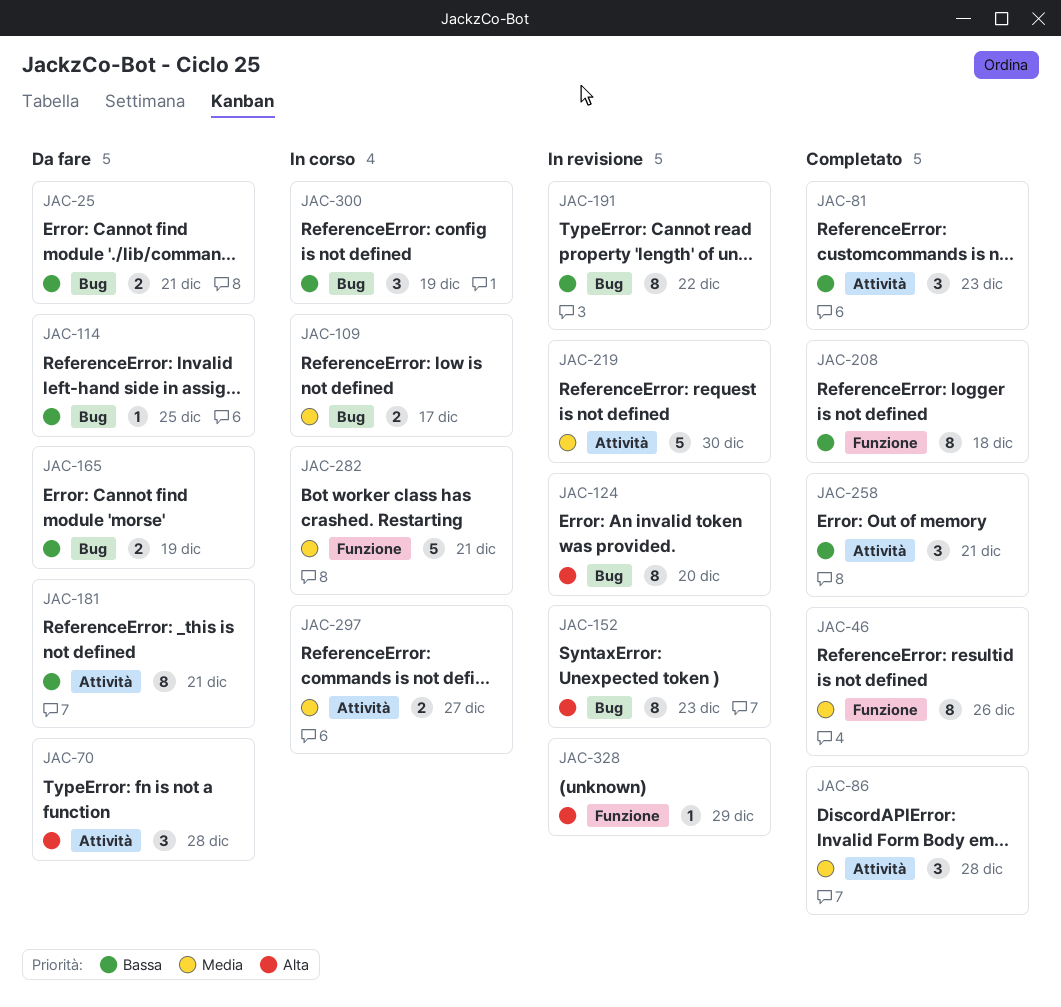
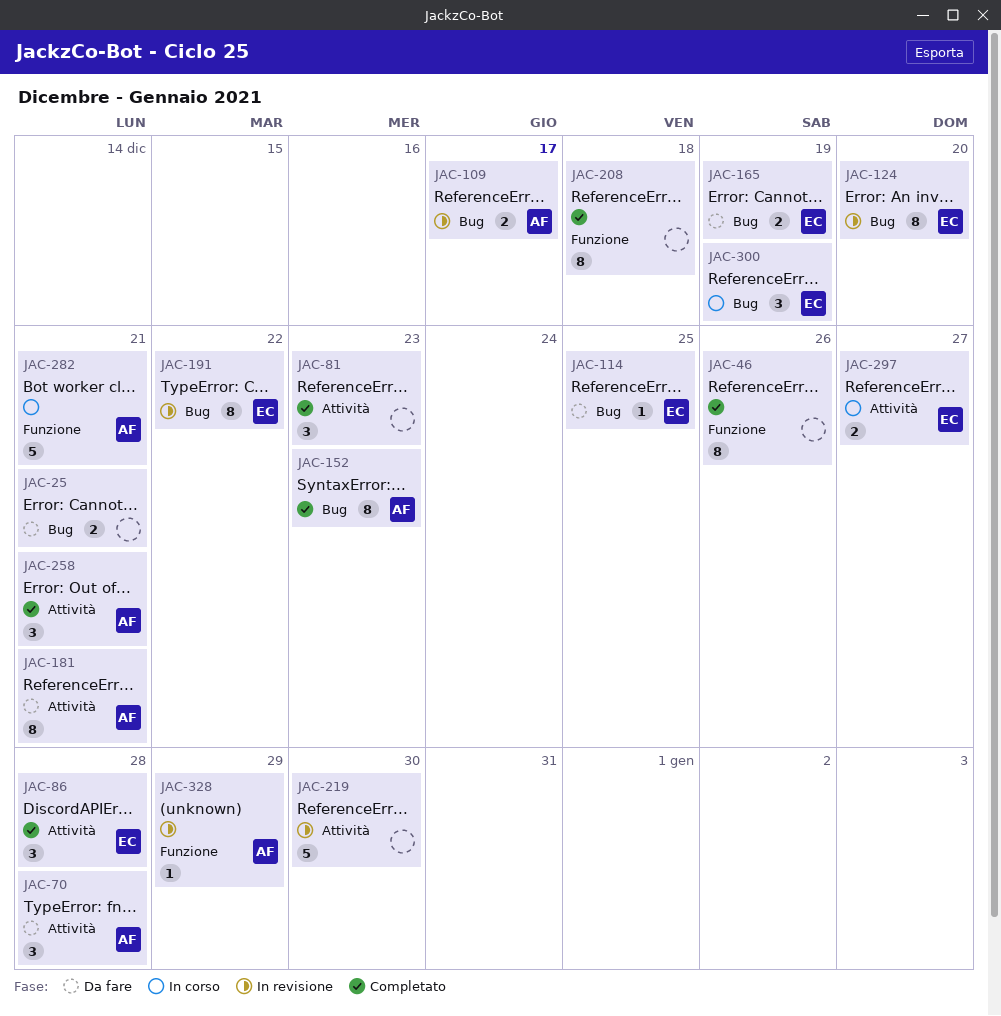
JAC-109, status: In corso -> In revisione
JAC-152, status: In revisione -> Completato

